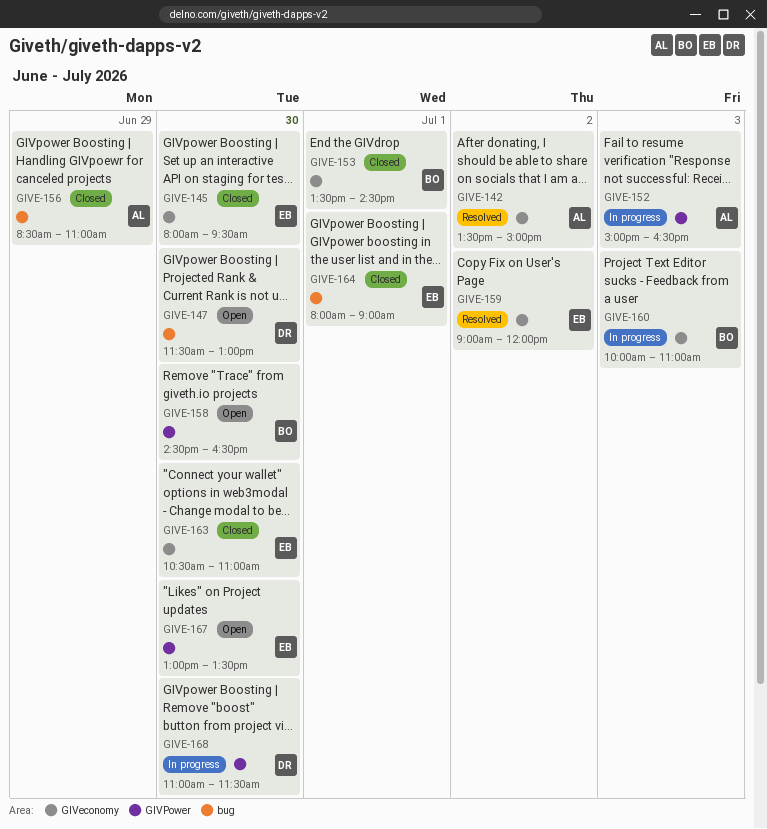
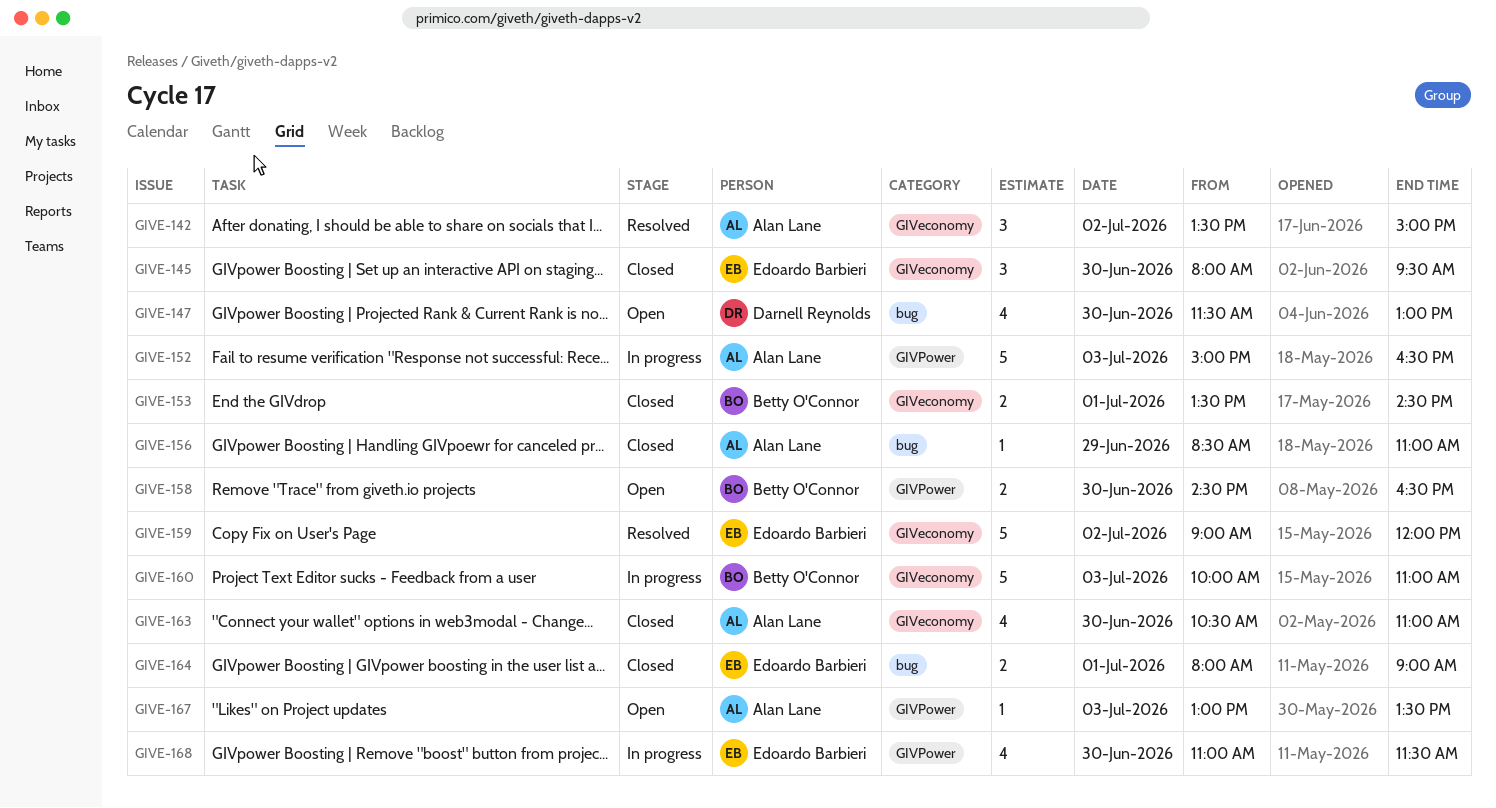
GIVE-163, owner: Edoardo Barbieri -> Alan Lane
GIVE-167, owner: Edoardo Barbieri -> Alan Lane
GIVE-167, day: Jun 30 -> Jul 3
GIVE-168, owner: Darnell Reynolds -> Edoardo Barbieri

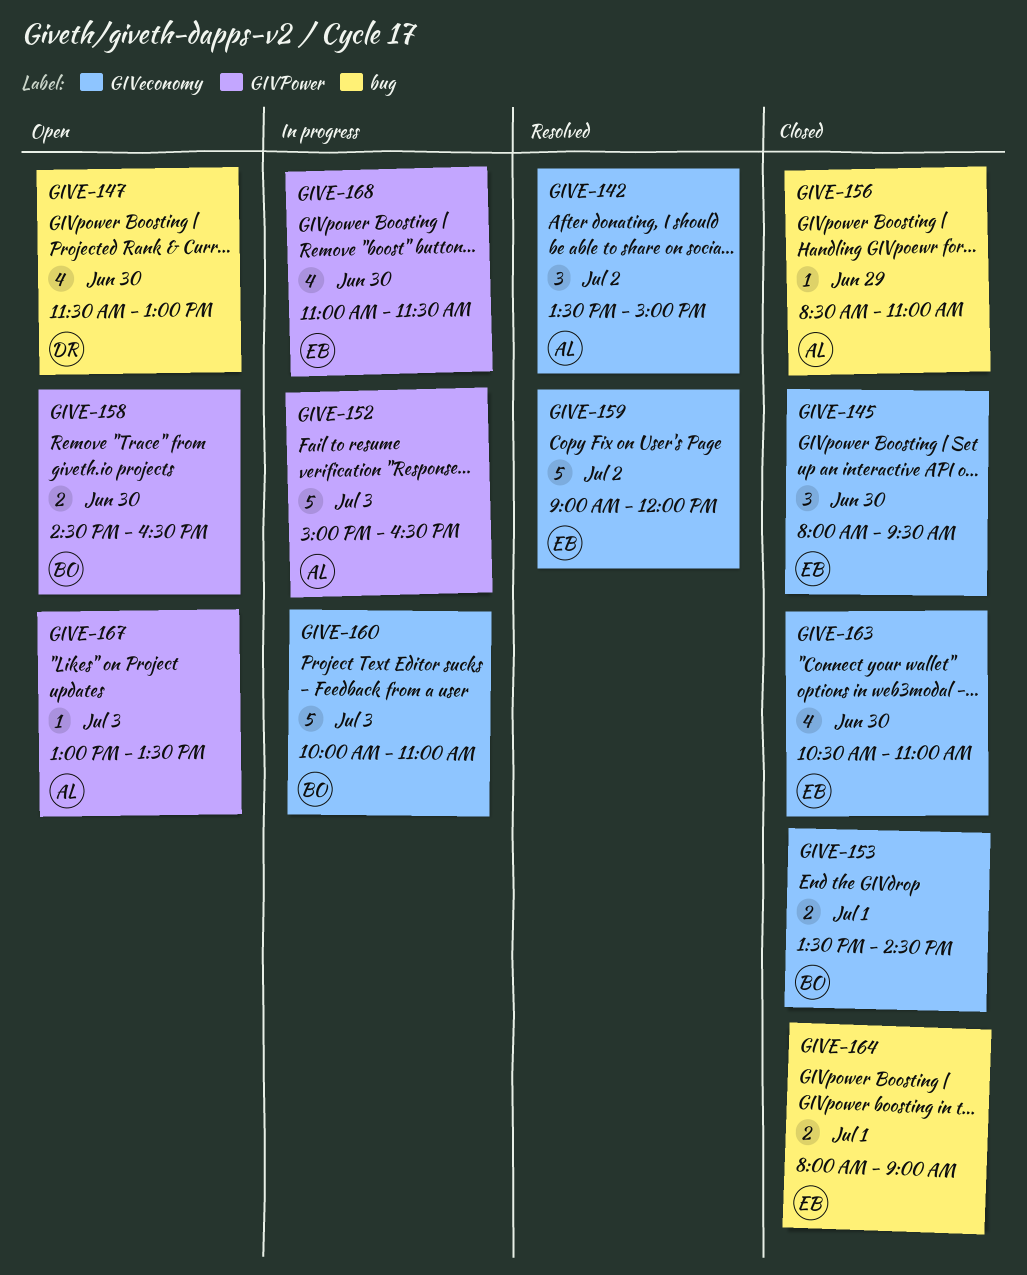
GIVE-163, owner: Alan Lane -> Edoardo Barbieri

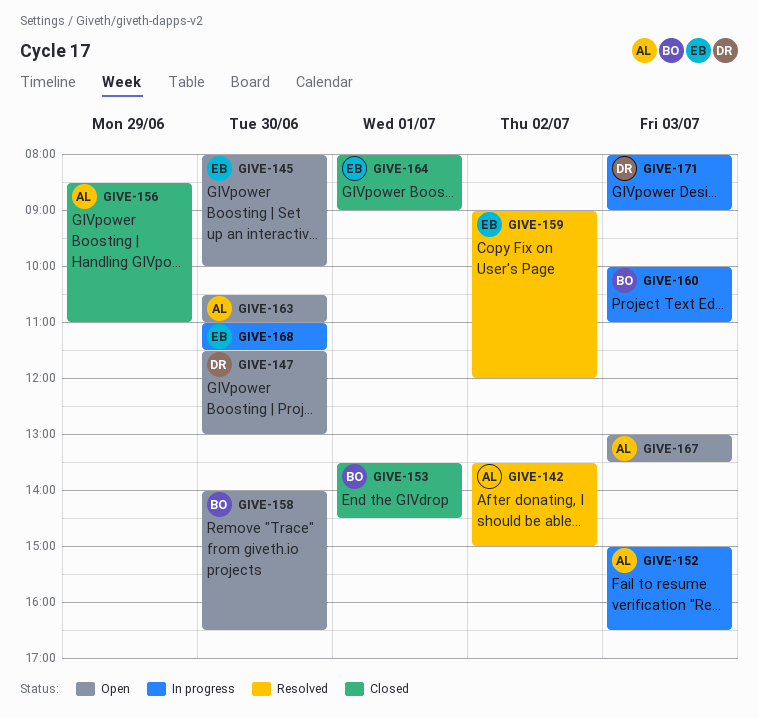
GIVE-145, status: Closed -> Open
GIVE-145, ends: 09:30 -> 10:00
GIVE-158, begins: 14:30 -> 14:00
GIVE-163, status: Closed -> Open
GIVE-163, owner: EB -> AL
GIVE-171: none -> present

